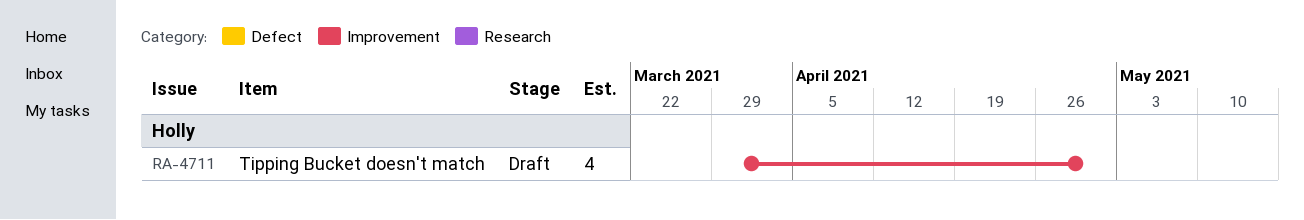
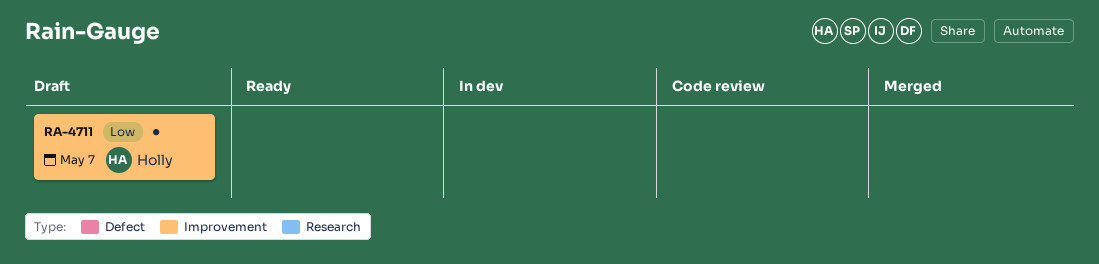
RA-4711, estimate: 4 -> 1
RA-4711, due: Apr 30 -> May 7

